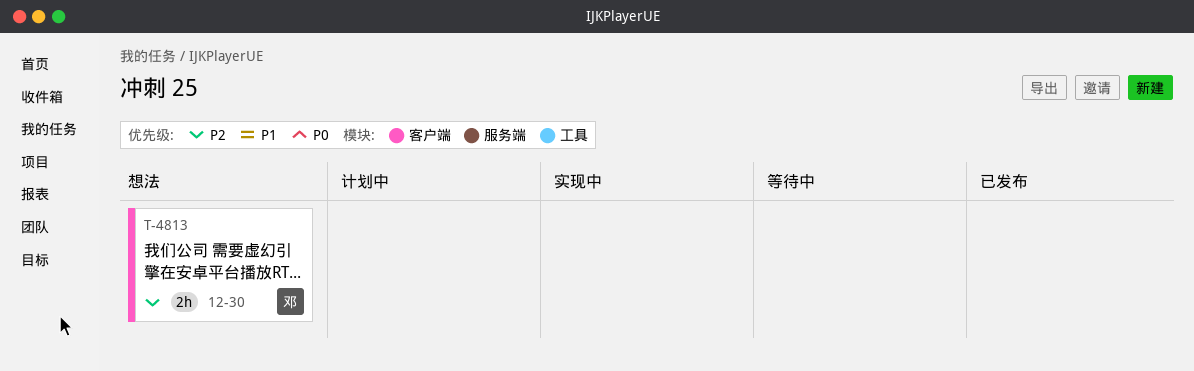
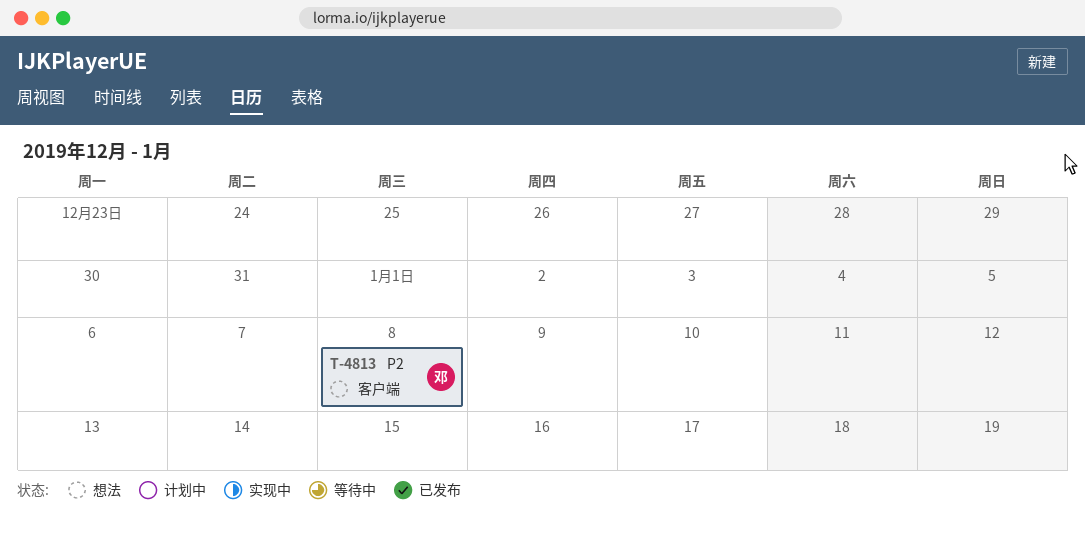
T-4813, due: Dec 30 -> Jan 8

